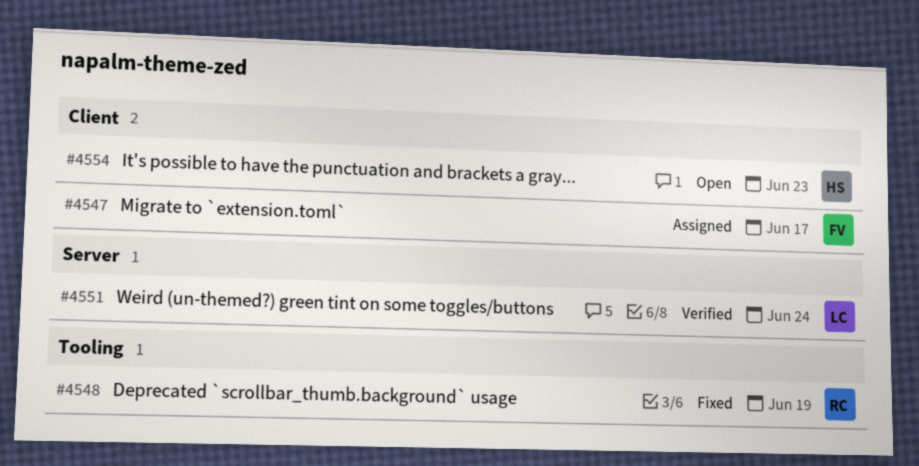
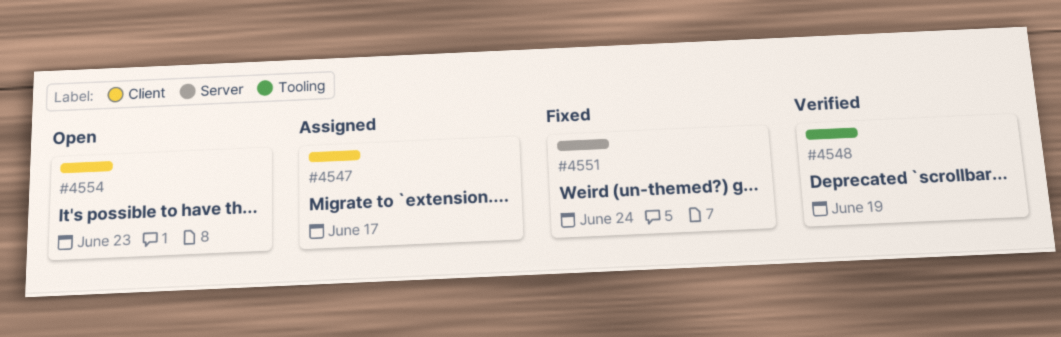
#4548, status: Fixed -> Verified
#4551, status: Verified -> Fixed

